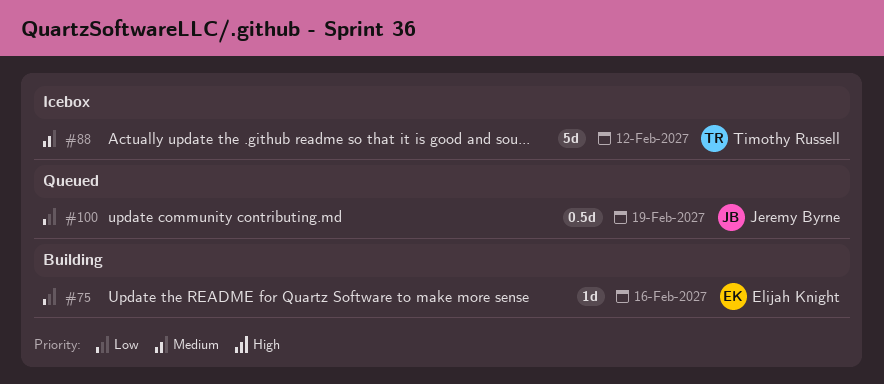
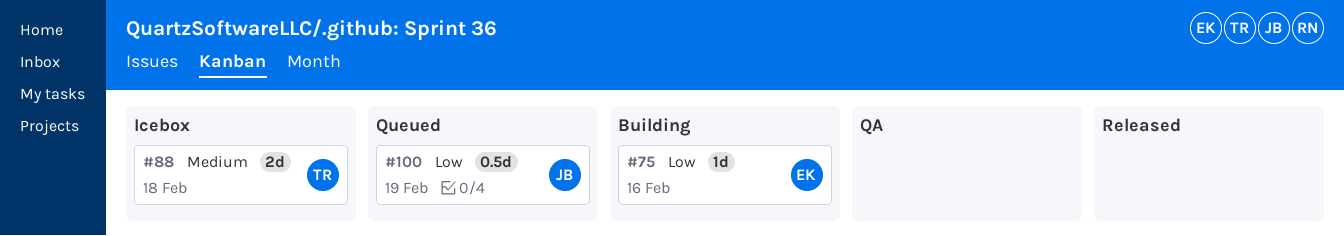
#88, estimate: 5d -> 2d
#88, due: Feb 12 -> Feb 18

